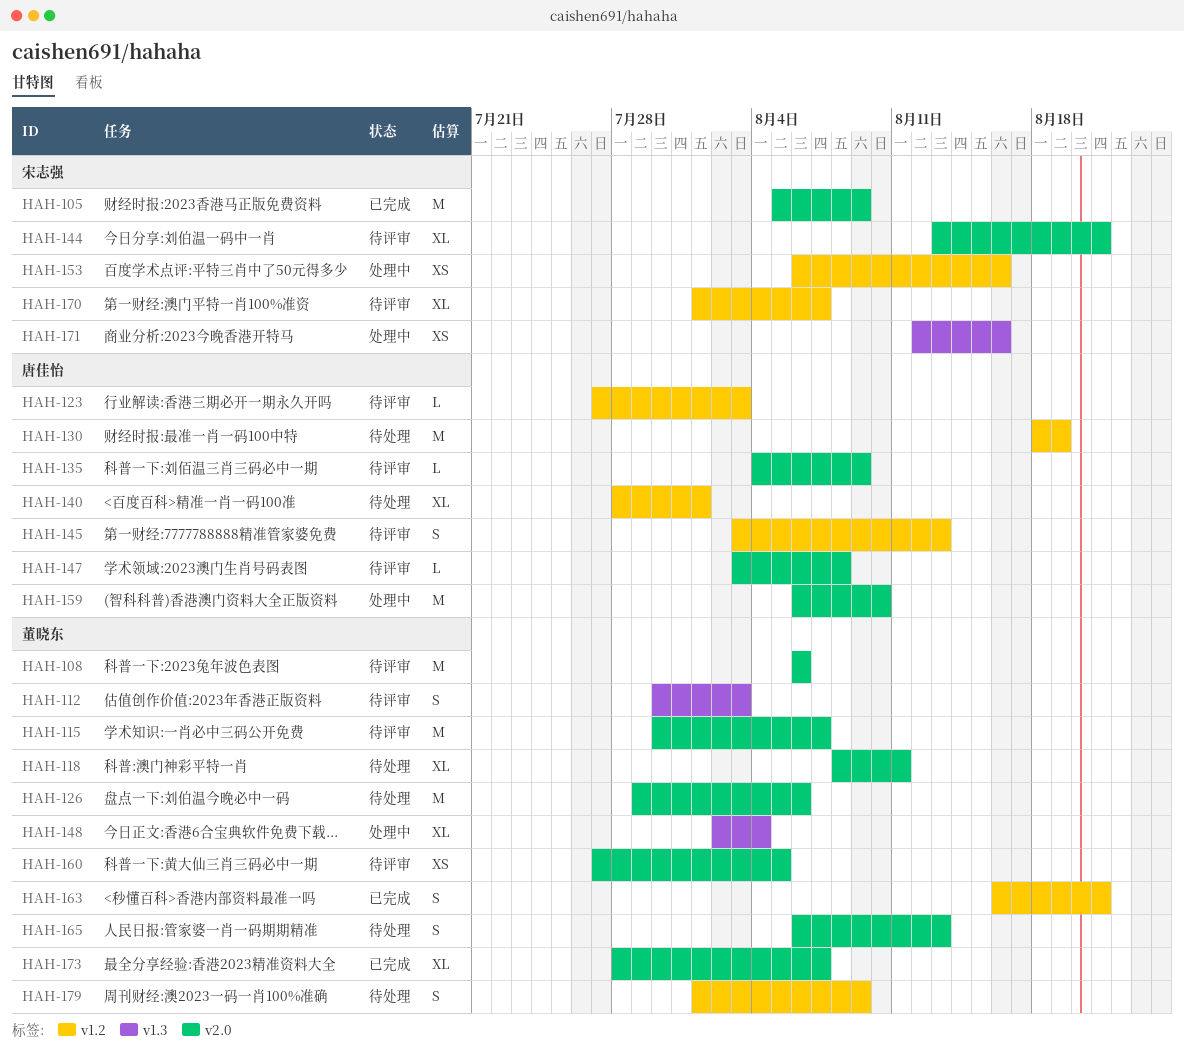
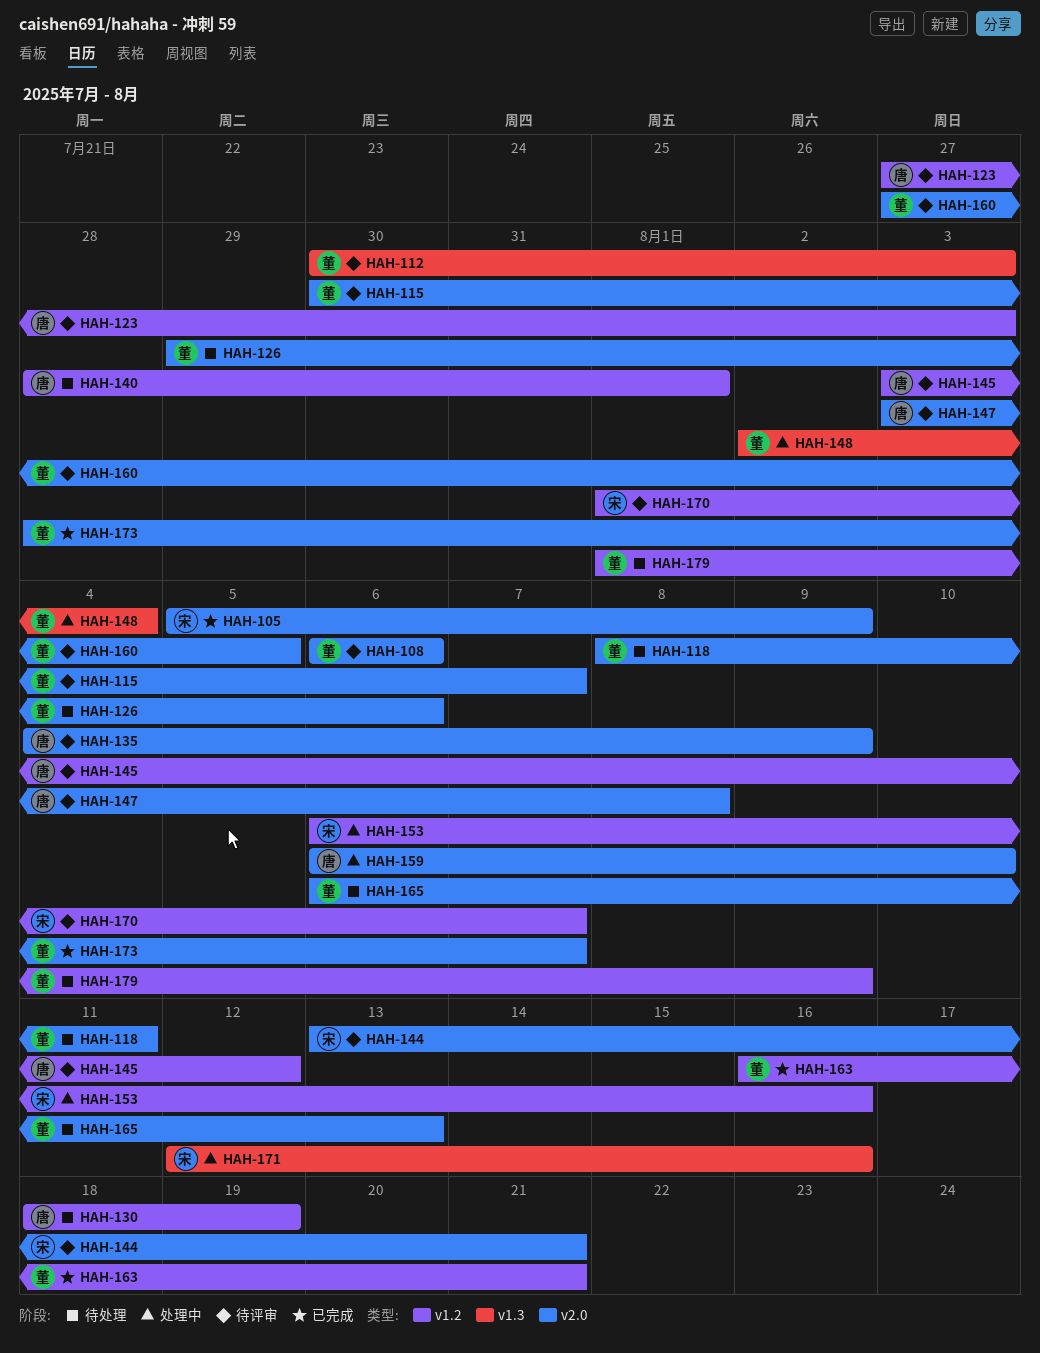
HAH-145, due: Aug 13 -> Aug 12

